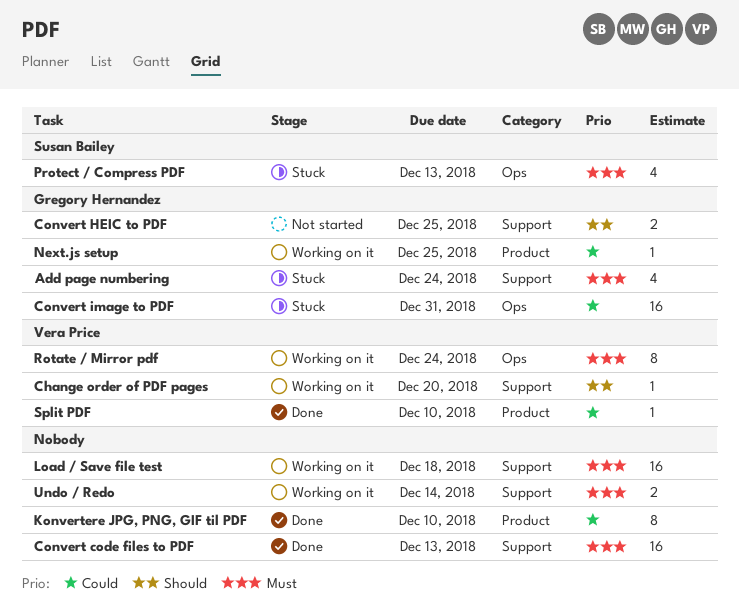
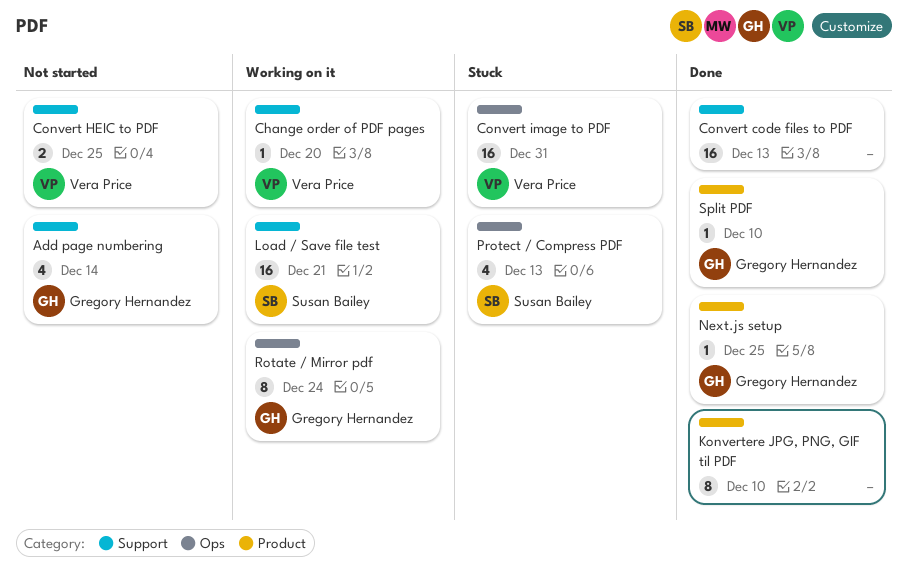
Add page numbering, status: Stuck -> Not started
Add page numbering, due: Dec 24 -> Dec 14
Convert HEIC to PDF, owner: Gregory Hernandez -> Vera Price
Convert image to PDF, owner: Gregory Hernandez -> Vera Price
Load / Save file test, owner: none -> Susan Bailey
Load / Save file test, due: Dec 18 -> Dec 21
Next.js setup, status: Working on it -> Done
Rotate / Mirror pdf, owner: Vera Price -> Gregory Hernandez
Split PDF, owner: Vera Price -> Gregory Hernandez
Undo / Redo: present -> none

